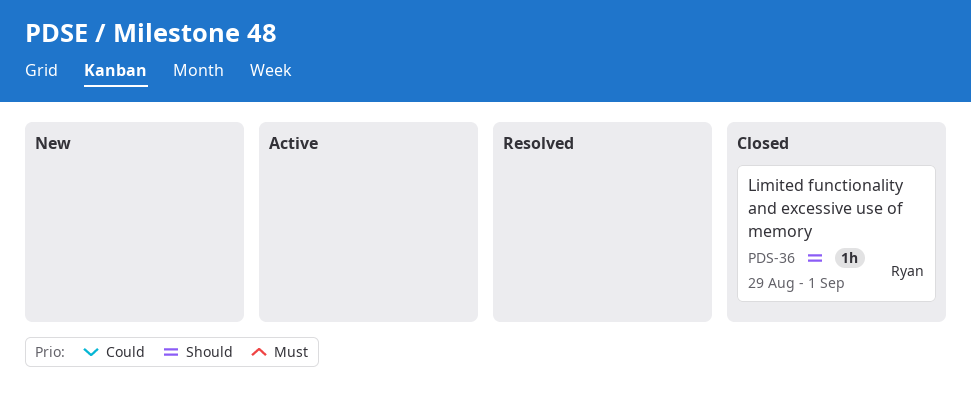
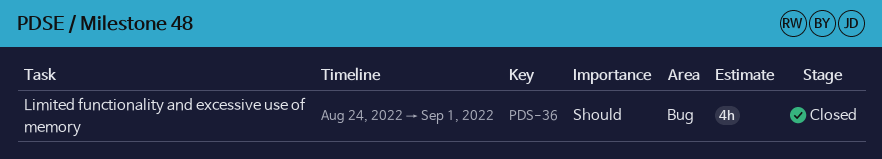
PDS-36, estimate: 1h -> 4h
PDS-36, start: Aug 29 -> Aug 24

